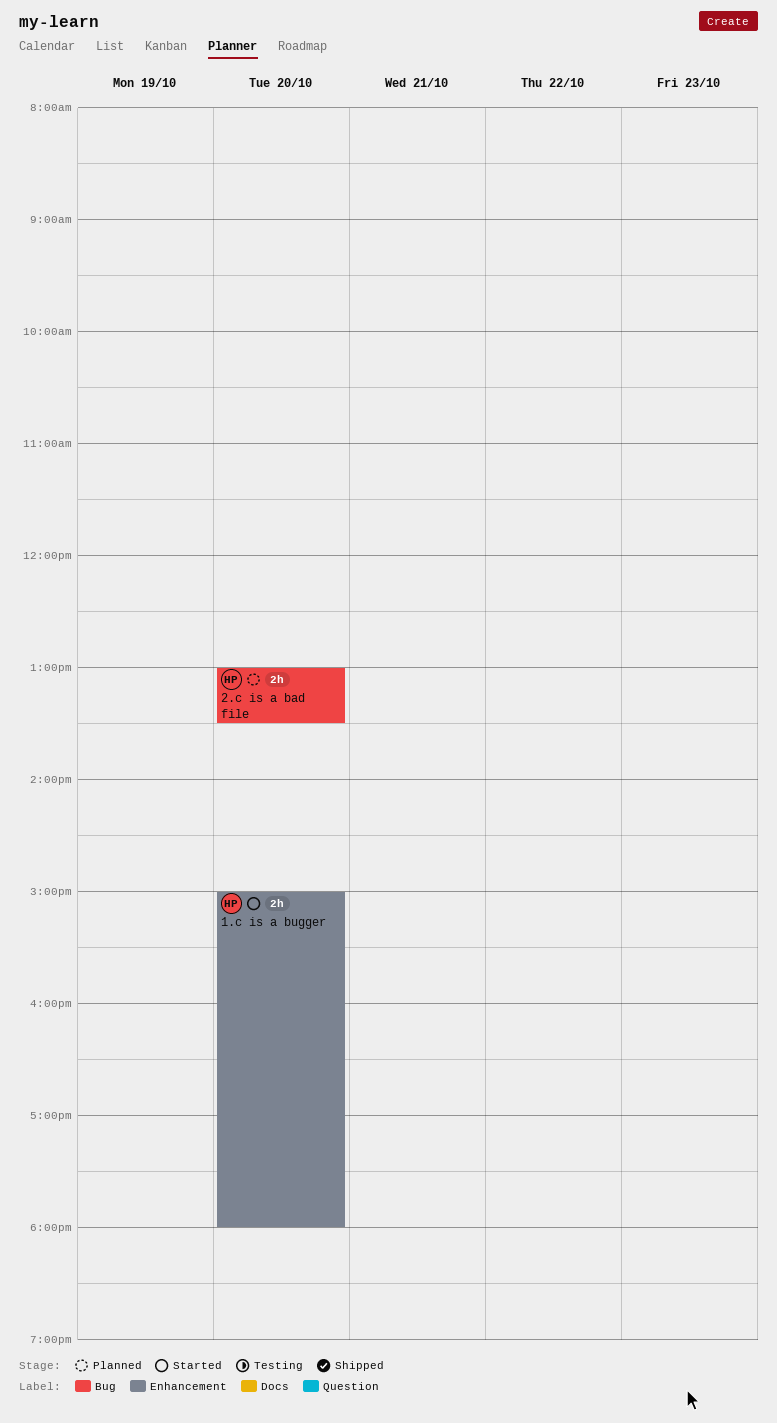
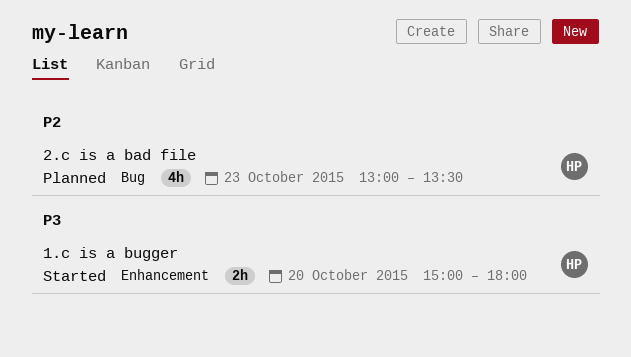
2.c is a bad file, estimate: 2h -> 4h
2.c is a bad file, day: Oct 20 -> Oct 23

